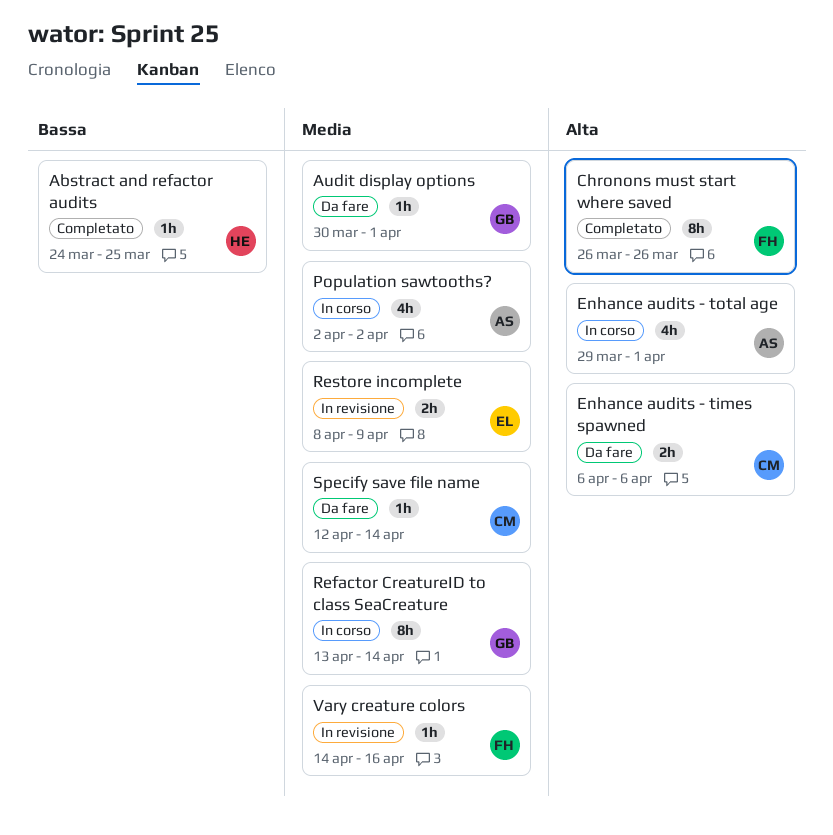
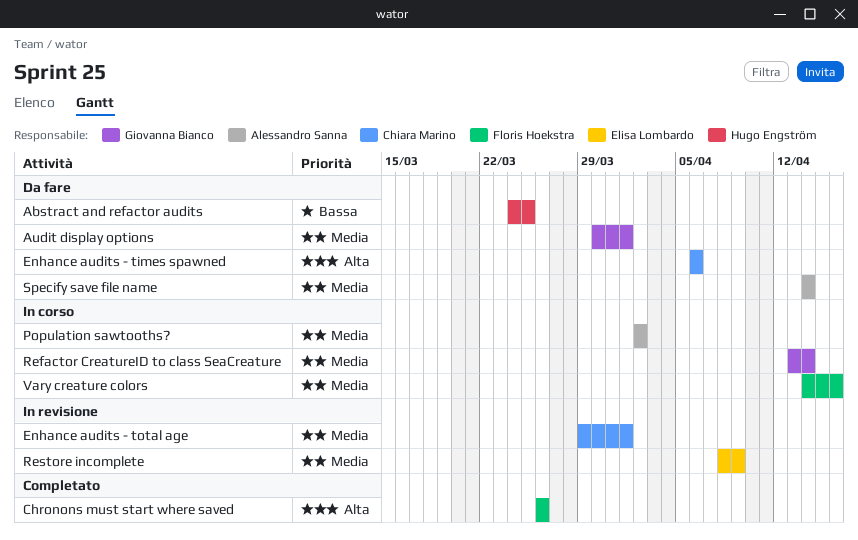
Abstract and refactor audits, status: Completato -> Da fare
Enhance audits - total age, status: In corso -> In revisione
Enhance audits - total age, owner: Alessandro Sanna -> Chiara Marino
Enhance audits - total age, priority: Alta -> Media
Specify save file name, owner: Chiara Marino -> Alessandro Sanna
Specify save file name, start: Apr 12 -> Apr 14
Vary creature colors, status: In revisione -> In corso

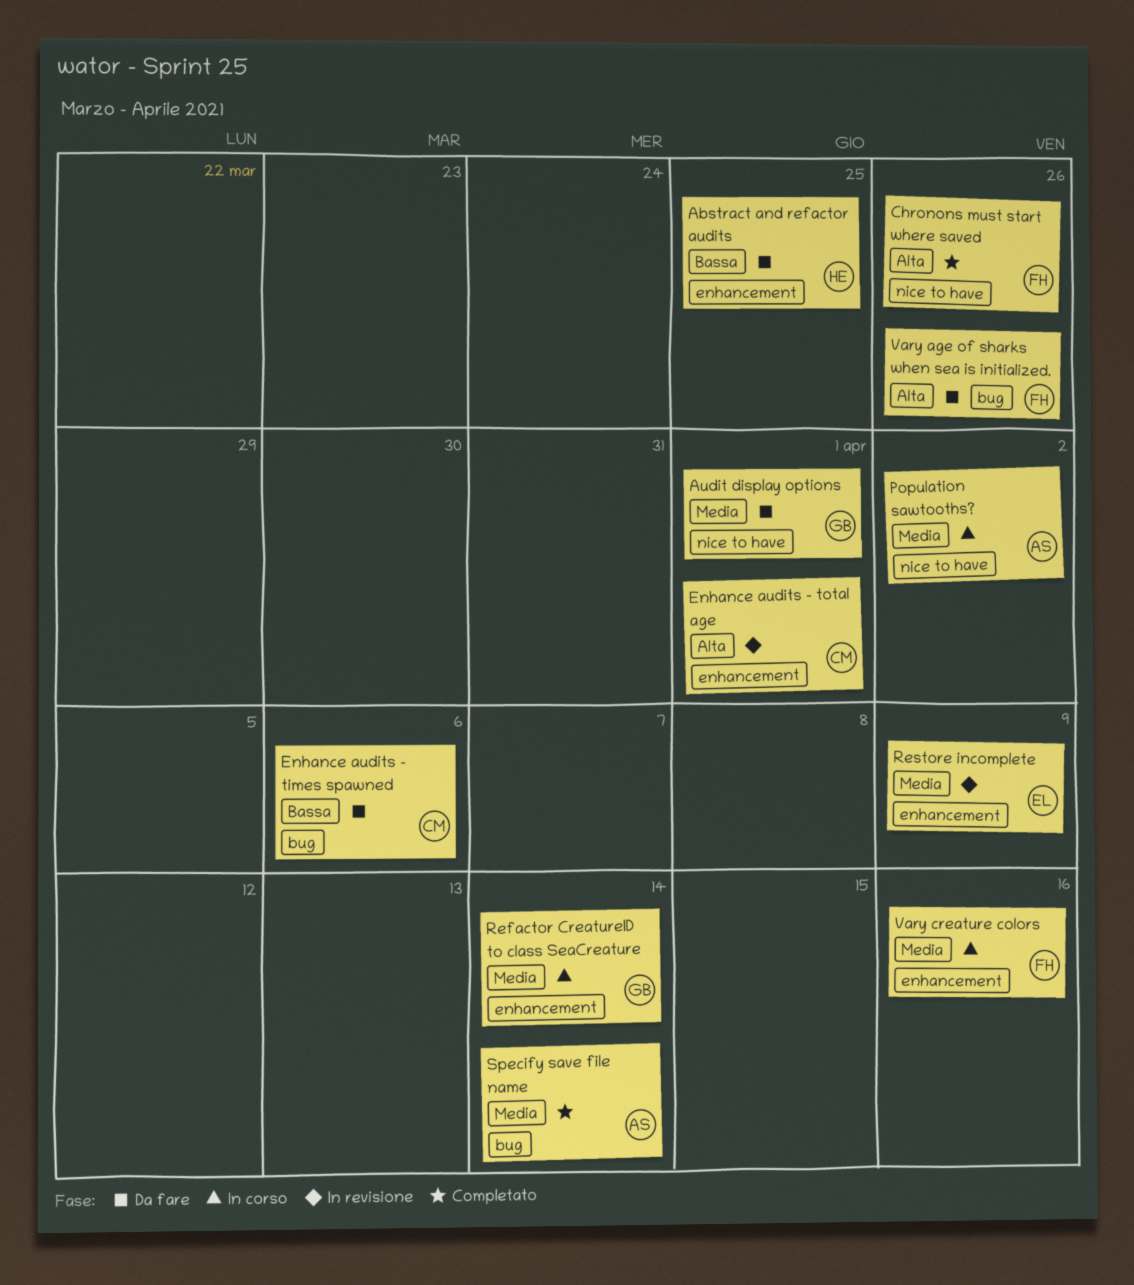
Enhance audits - times spawned, priority: Alta -> Bassa
Enhance audits - total age, priority: Media -> Alta
Specify save file name, status: Da fare -> Completato
Vary age of sharks when sea is initialized.: none -> present

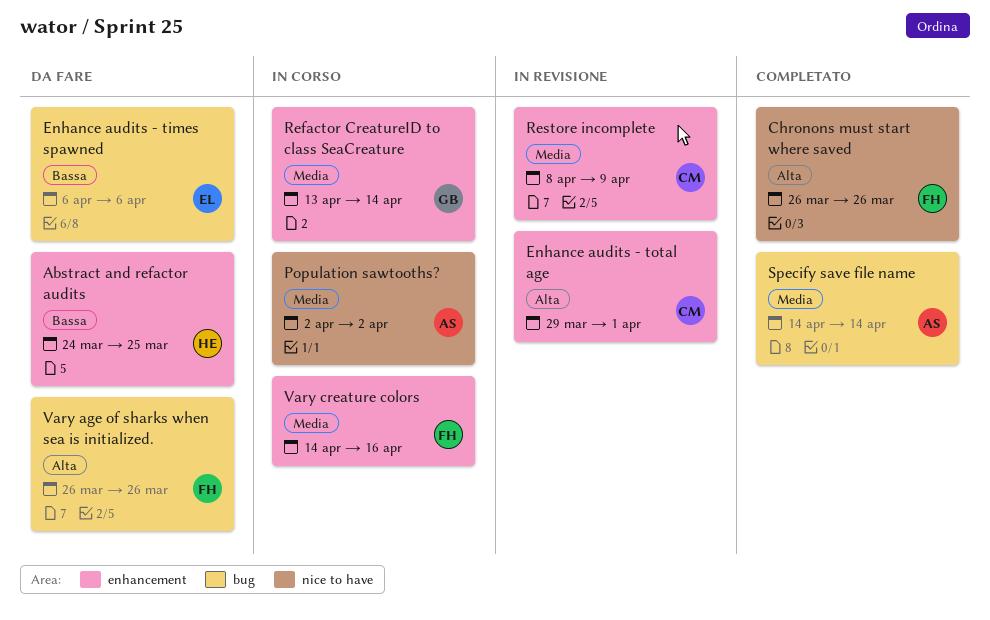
Audit display options: present -> none
Enhance audits - times spawned, owner: CM -> EL
Restore incomplete, owner: EL -> CM

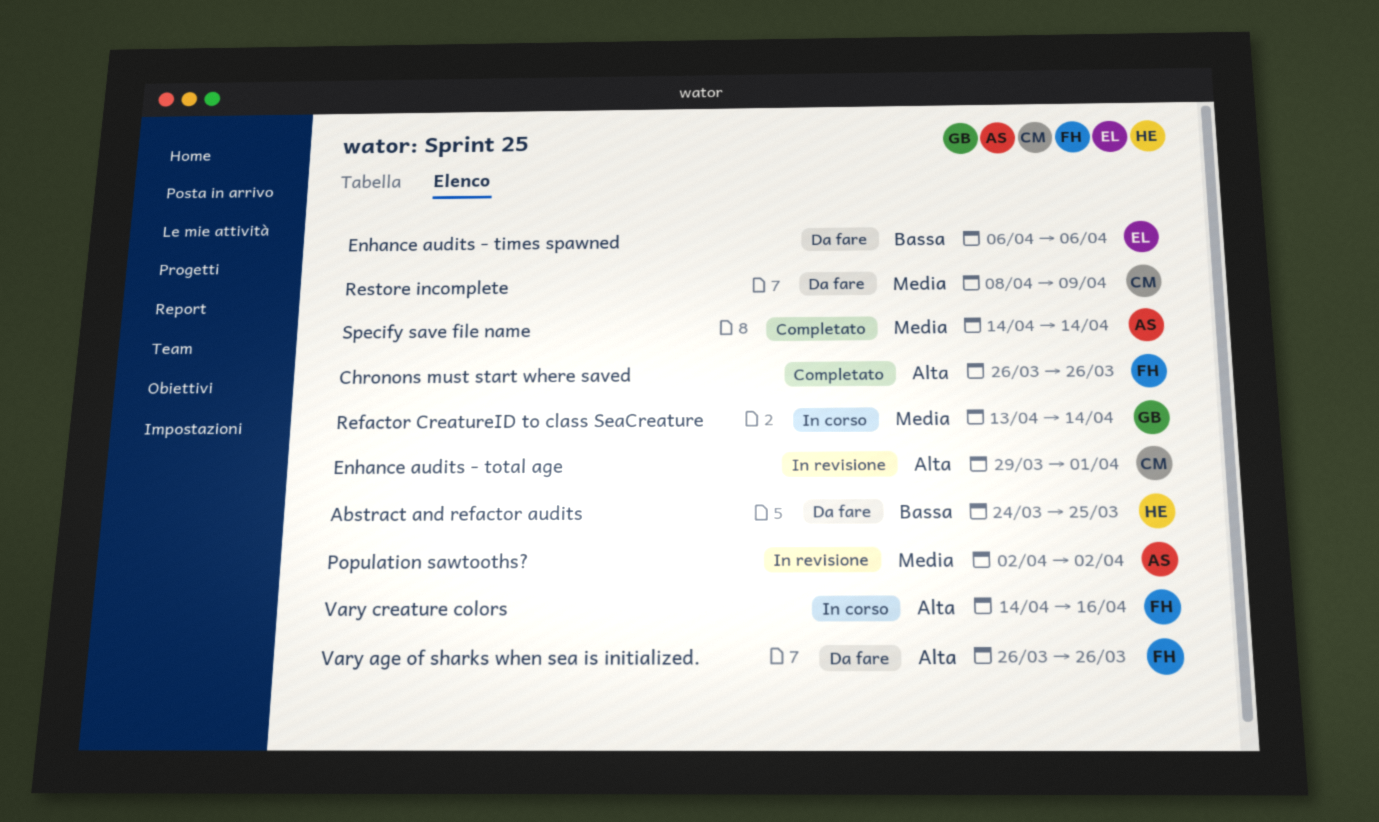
Population sawtooths?, status: In corso -> In revisione
Restore incomplete, status: In revisione -> Da fare
Vary creature colors, priority: Media -> Alta

